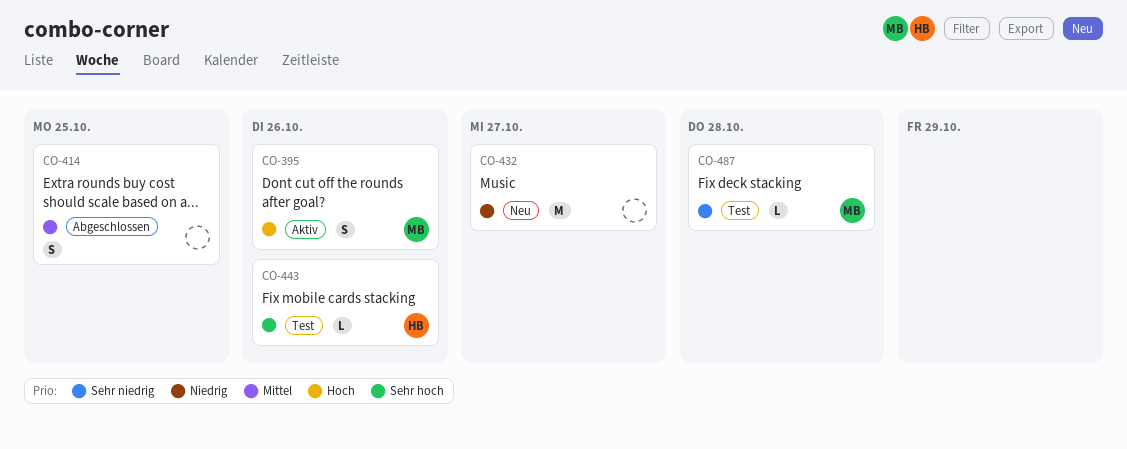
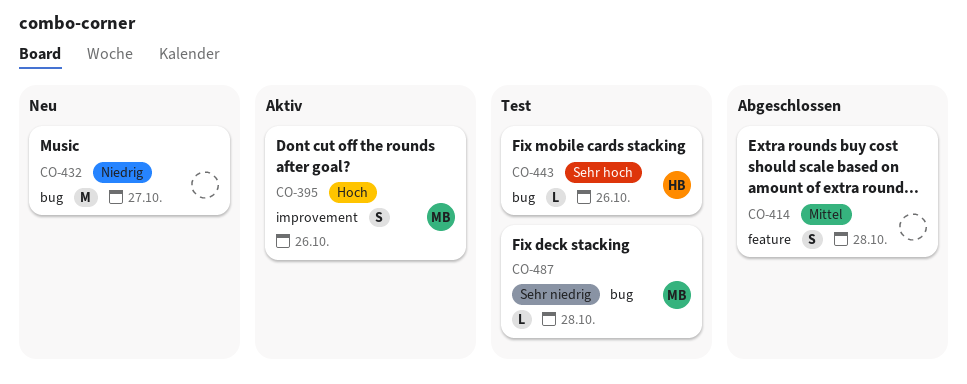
CO-414, due: Oct 25 -> Oct 28

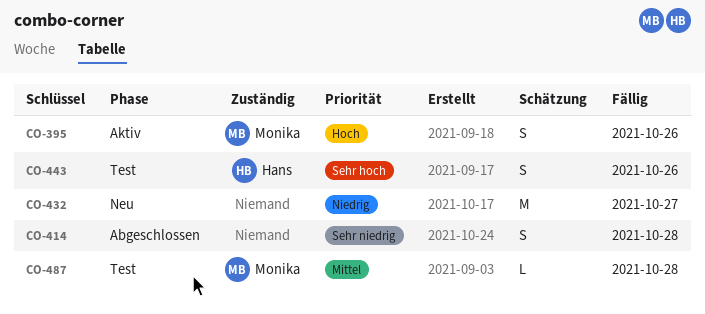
CO-414, priority: Mittel -> Sehr niedrig
CO-443, estimate: L -> S
CO-487, priority: Sehr niedrig -> Mittel

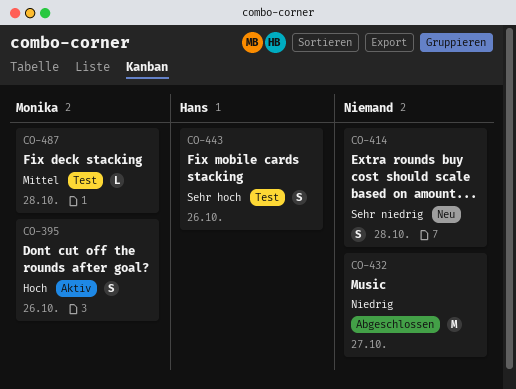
CO-414, status: Abgeschlossen -> Neu
CO-432, status: Neu -> Abgeschlossen

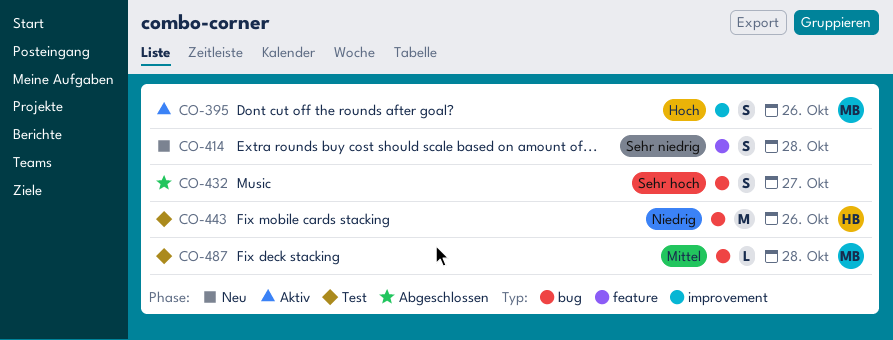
CO-432, priority: Niedrig -> Sehr hoch
CO-432, estimate: M -> S
CO-443, priority: Sehr hoch -> Niedrig
CO-443, estimate: S -> M

